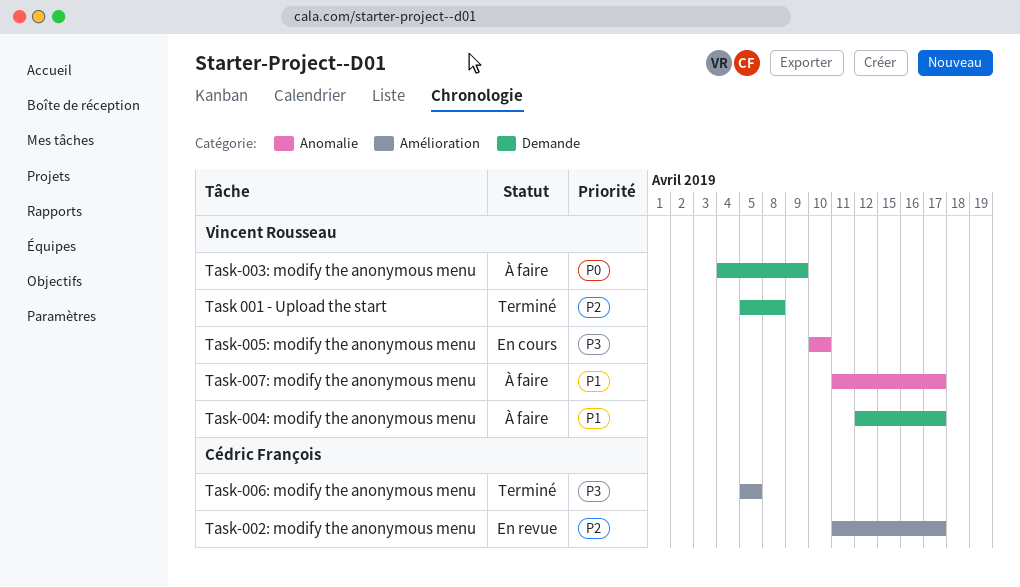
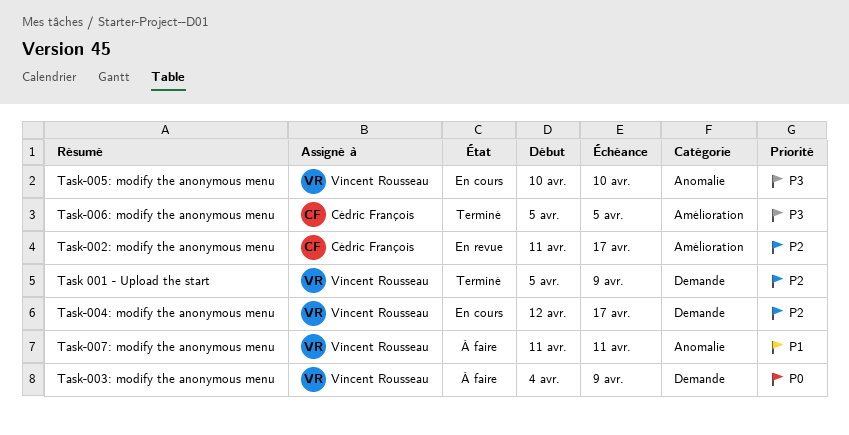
Task 001 - Upload the start, due: Apr 8 -> Apr 9
Task-004: modify the anonymous menu, status: À faire -> En cours
Task-004: modify the anonymous menu, priority: P1 -> P2
Task-007: modify the anonymous menu, due: Apr 17 -> Apr 11

